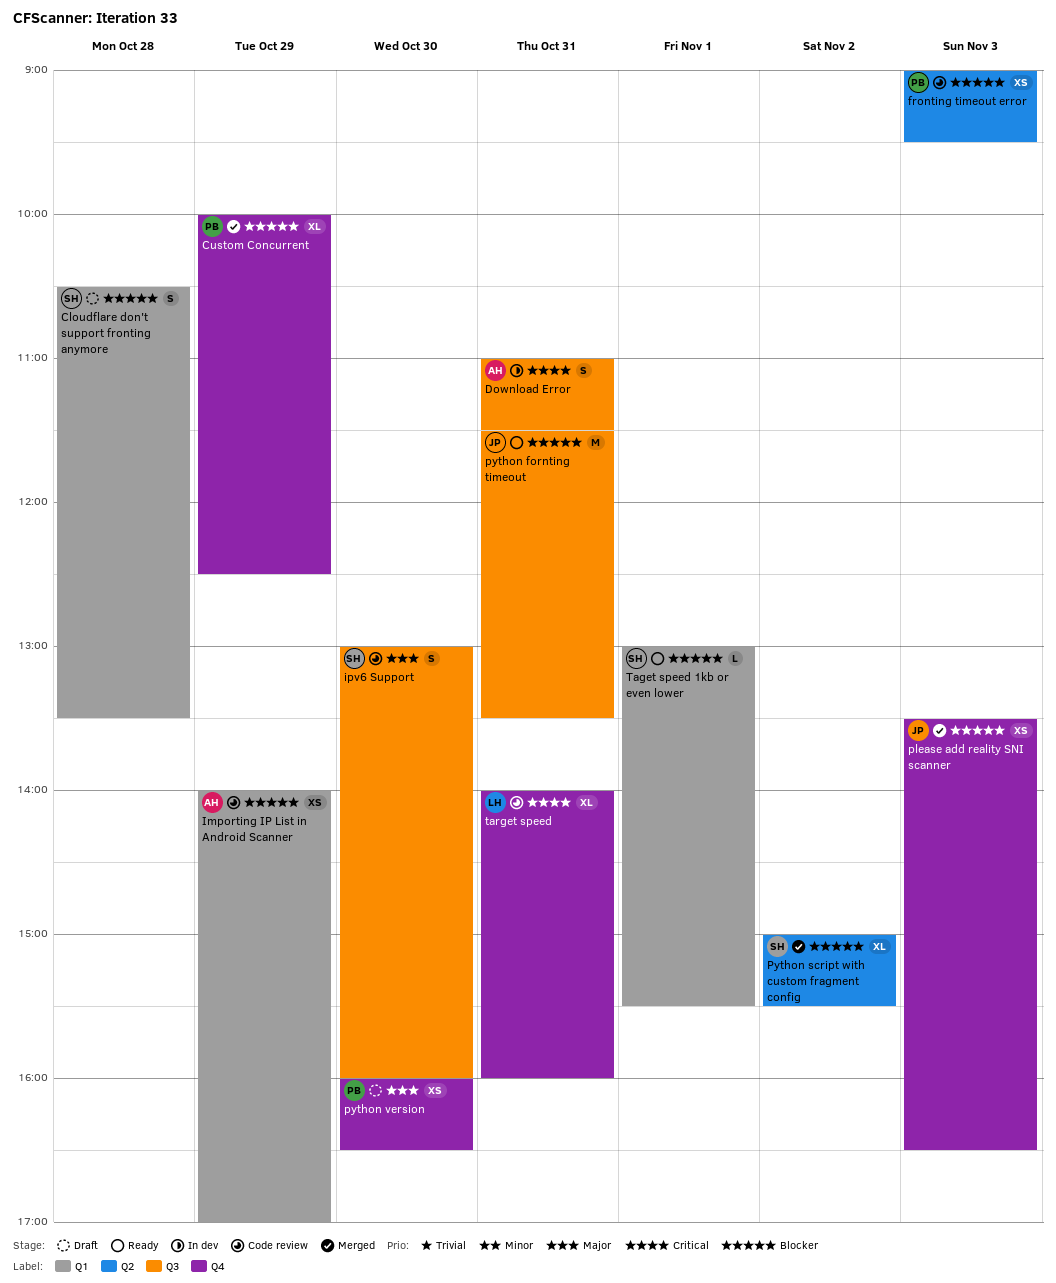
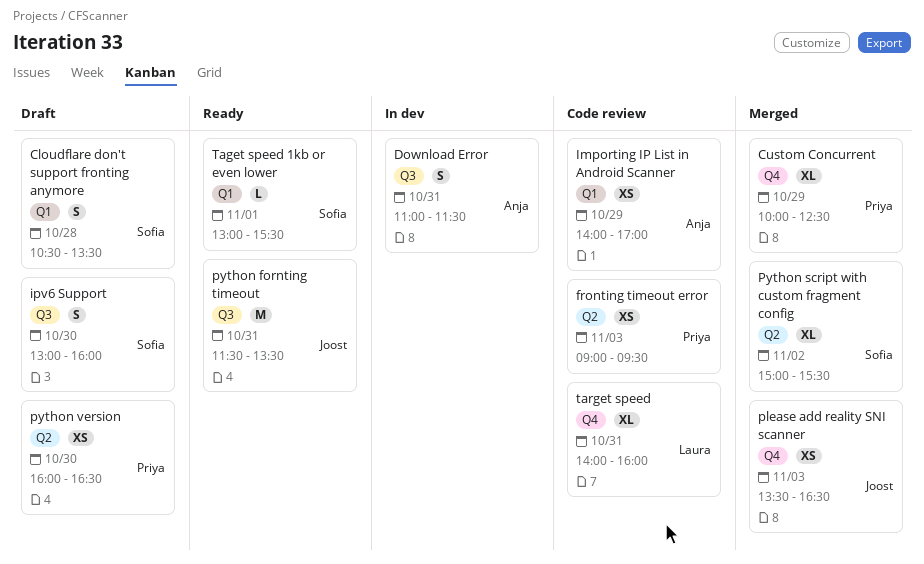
ipv6 Support, status: Code review -> Draft
python version, label: Q4 -> Q2

